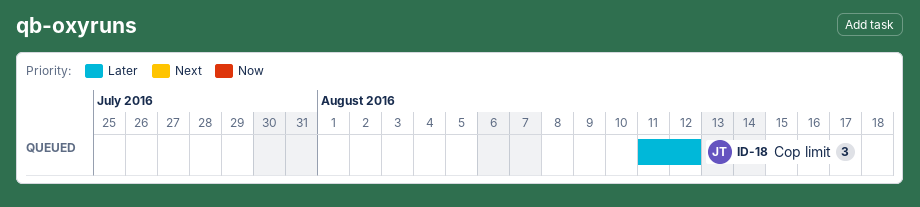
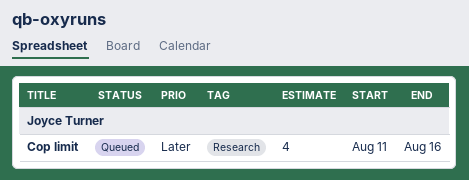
Cop limit, estimate: 3 -> 4
Cop limit, due: Aug 12 -> Aug 16

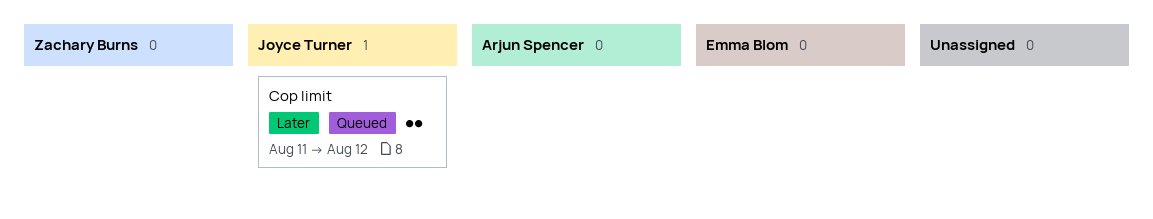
Cop limit, estimate: 4 -> 2
Cop limit, due: Aug 16 -> Aug 12

